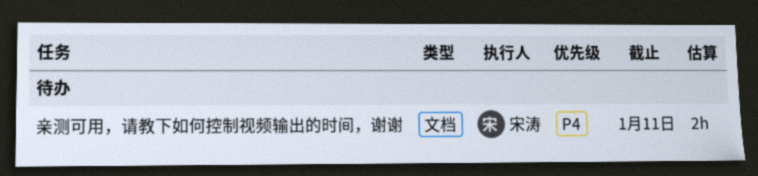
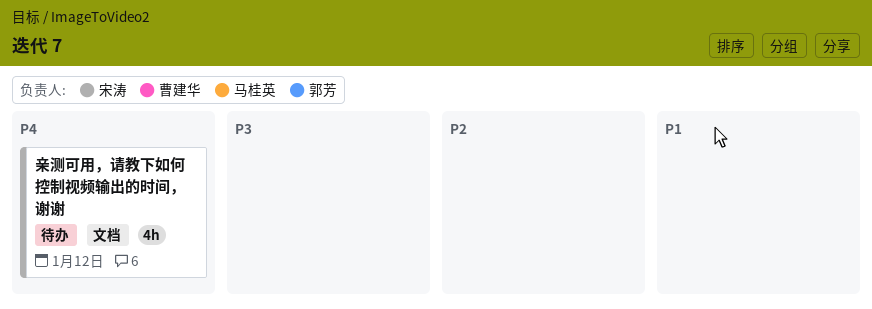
亲测可用，请教下如何控制视频输出的时间，谢谢, estimate: 2h -> 4h
亲测可用，请教下如何控制视频输出的时间，谢谢, due: Jan 11 -> Jan 12

